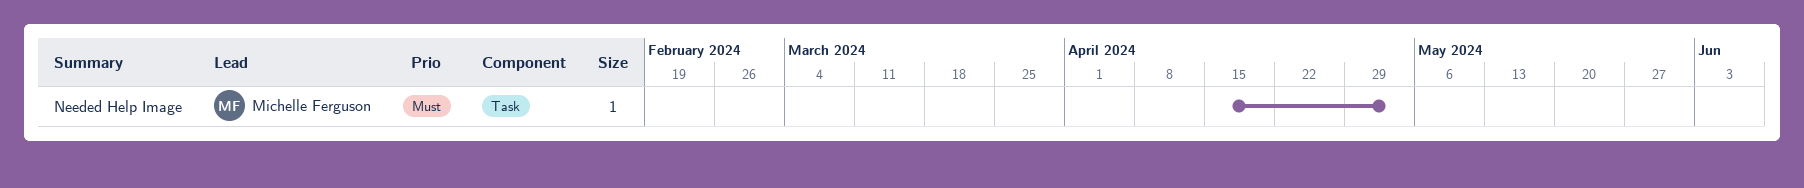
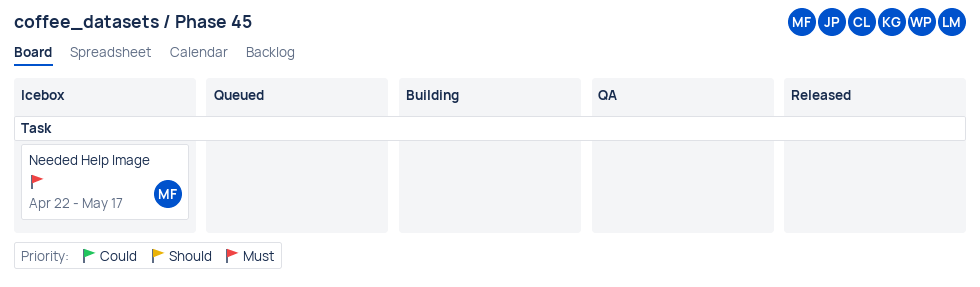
Needed Help Image, start: Apr 15 -> Apr 22
Needed Help Image, due: May 3 -> May 17

